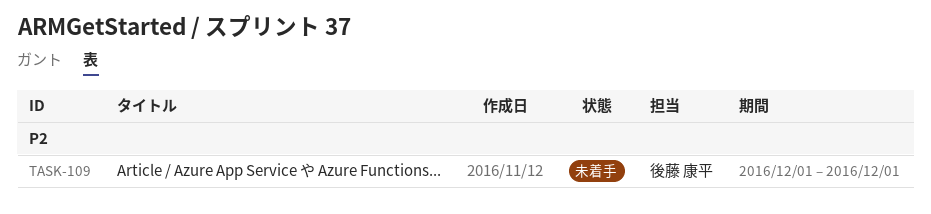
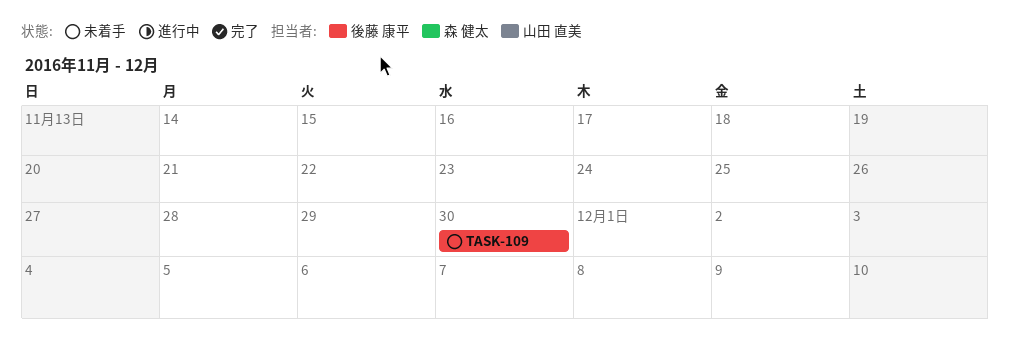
TASK-109, start: Dec 1 -> Nov 30
TASK-109, due: Dec 1 -> Nov 30

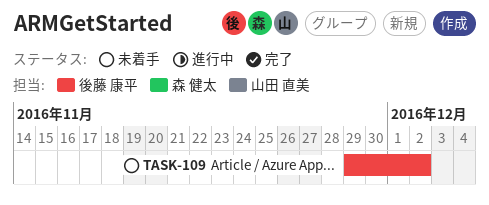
TASK-109, start: Nov 30 -> Nov 29
TASK-109, due: Nov 30 -> Dec 2

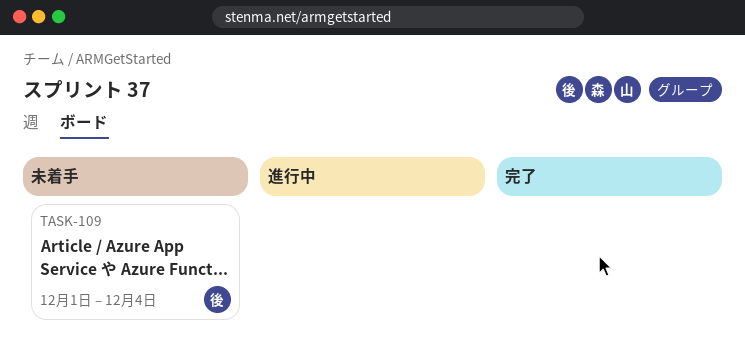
TASK-109, start: Nov 29 -> Dec 1
TASK-109, due: Dec 2 -> Dec 4

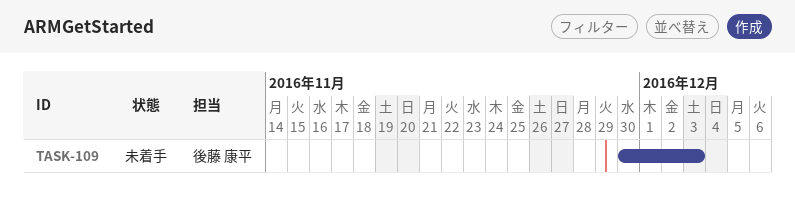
TASK-109, start: Dec 1 -> Nov 30
TASK-109, due: Dec 4 -> Dec 3

